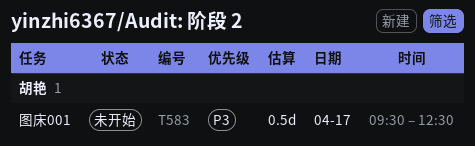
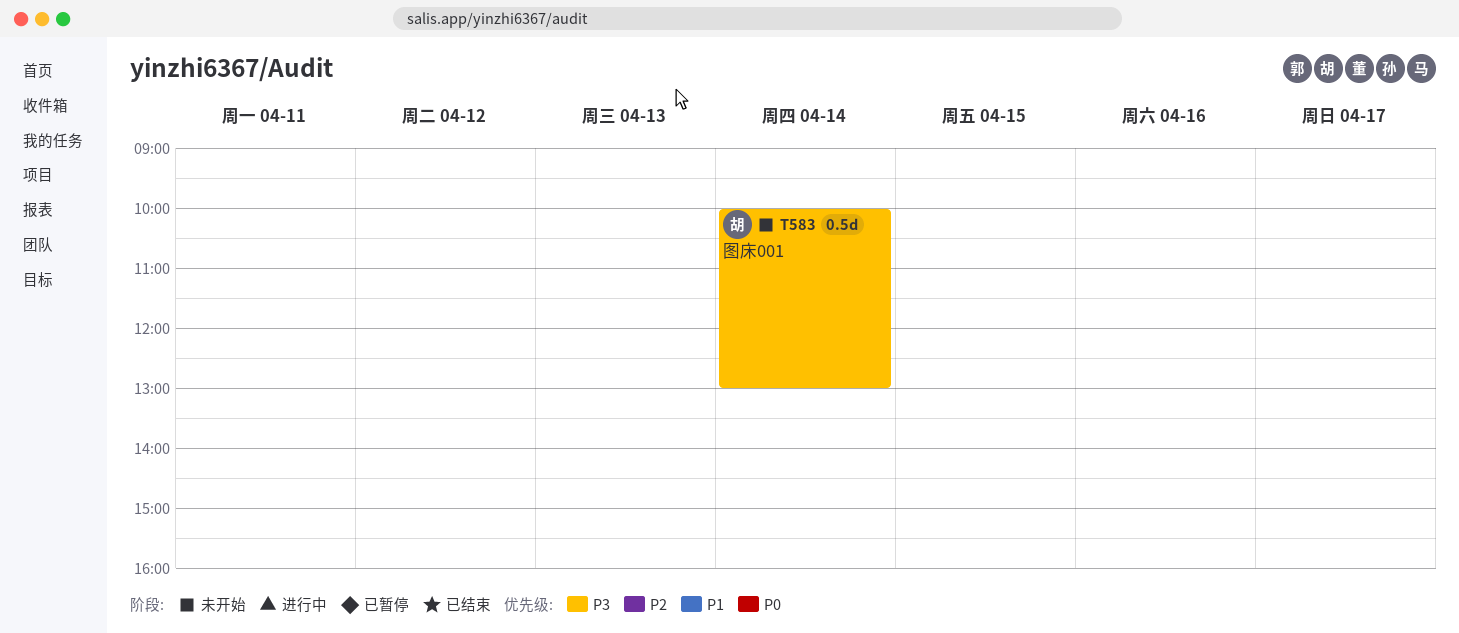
T583, day: Apr 17 -> Apr 14
T583, begins: 09:30 -> 10:00
T583, ends: 12:30 -> 13:00

